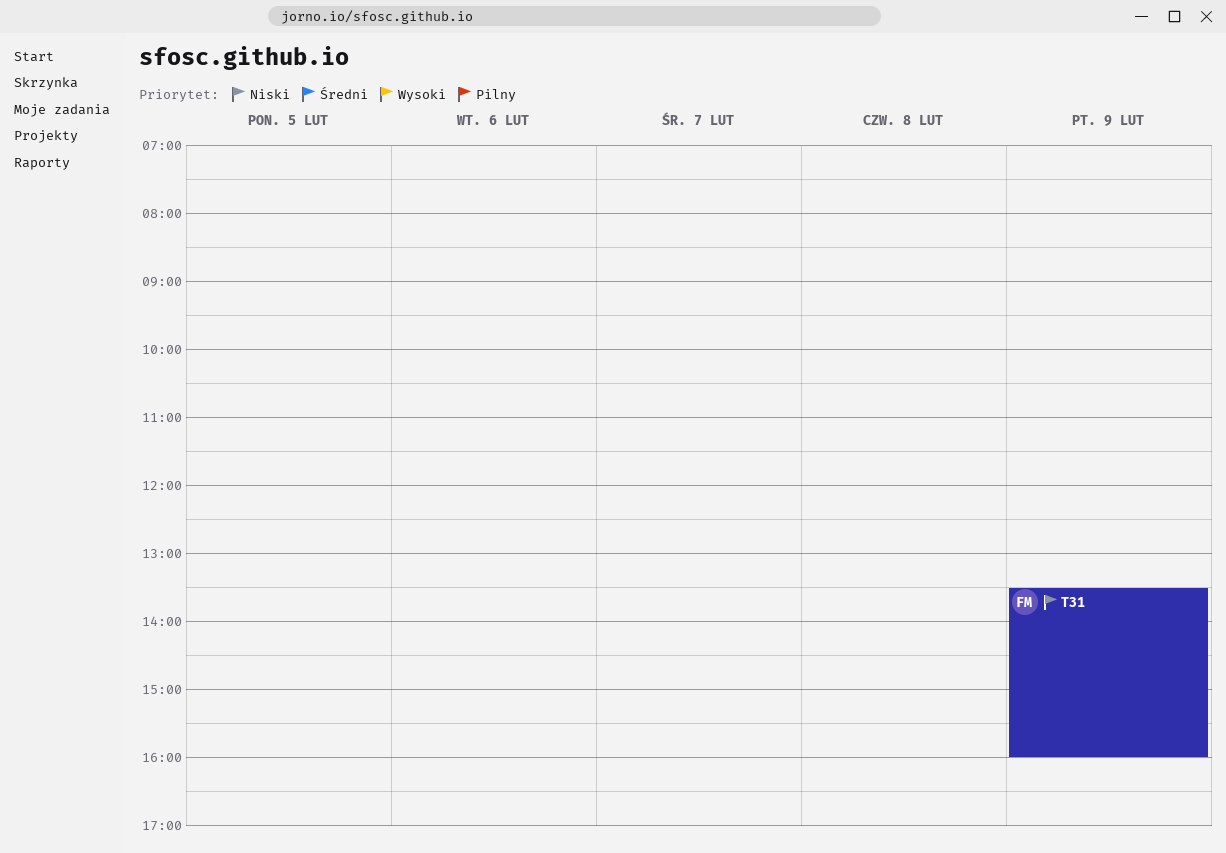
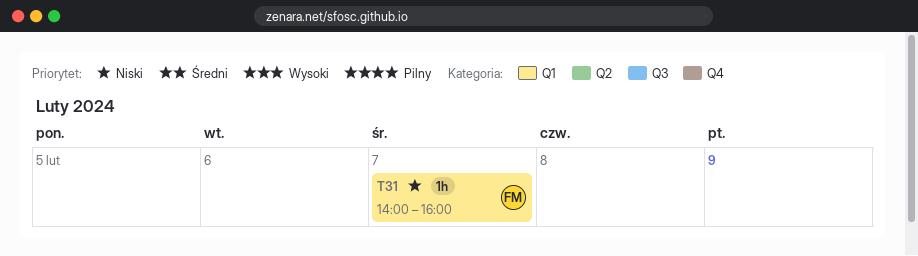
T31, day: Feb 9 -> Feb 7
T31, begins: 13:30 -> 14:00

